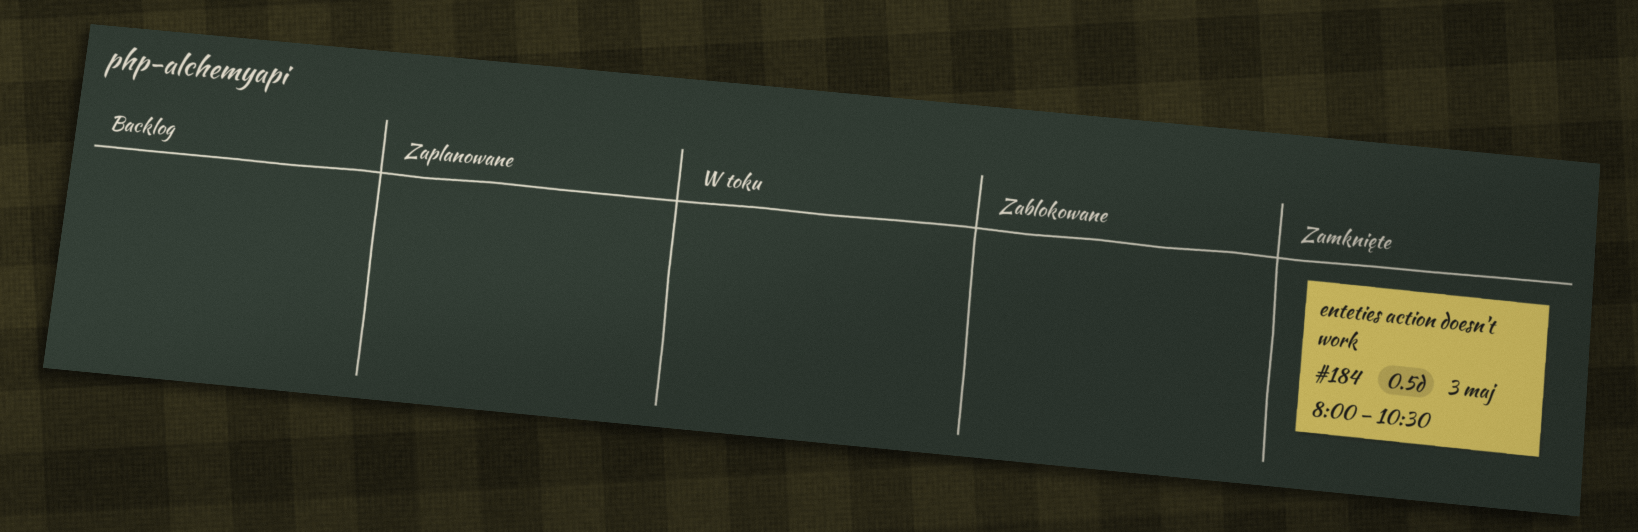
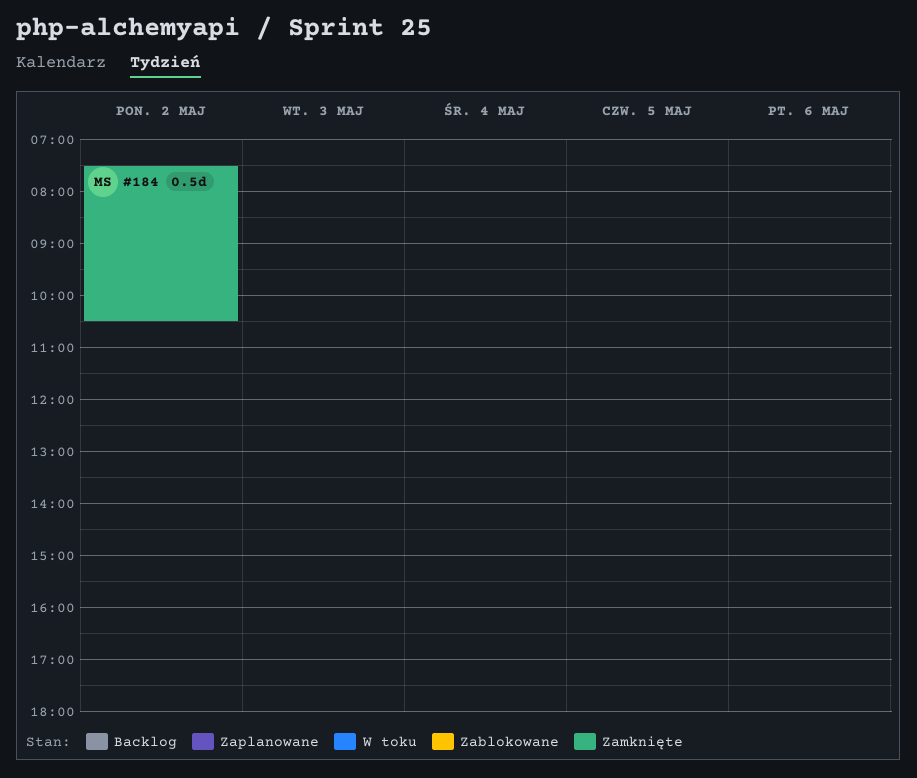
#184, day: May 3 -> May 2
#184, begins: 08:00 -> 07:30

